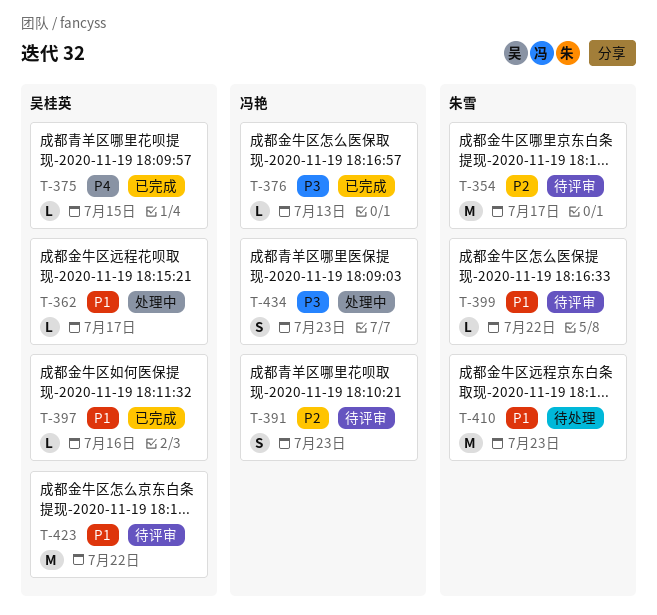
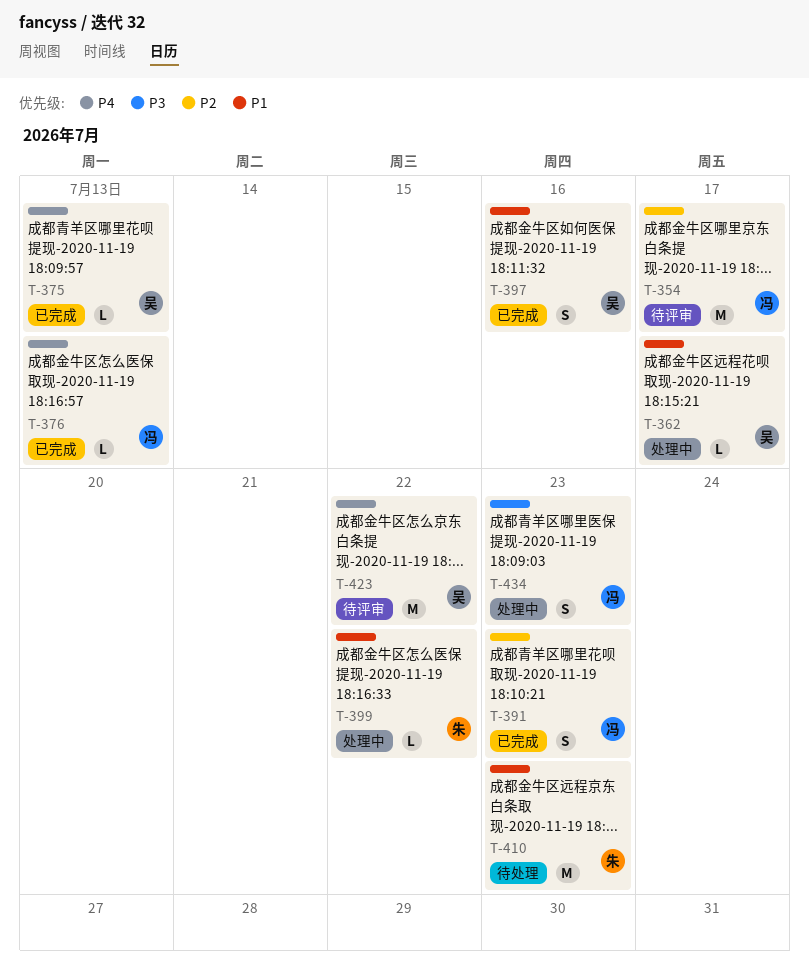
T-354, owner: 朱雪 -> 冯艳
T-375, due: Jul 15 -> Jul 13
T-376, priority: P3 -> P4
T-391, status: 待评审 -> 已完成
T-397, estimate: L -> S
T-399, status: 待评审 -> 处理中
T-423, priority: P1 -> P4

